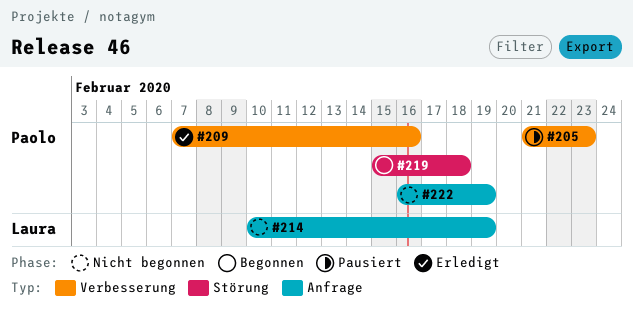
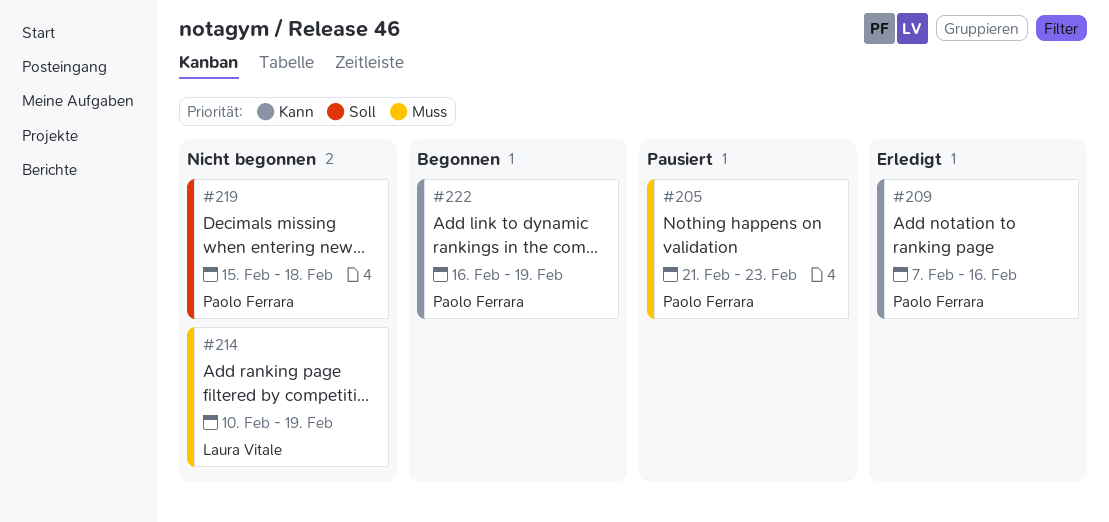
#219, status: Begonnen -> Nicht begonnen
#222, status: Nicht begonnen -> Begonnen

